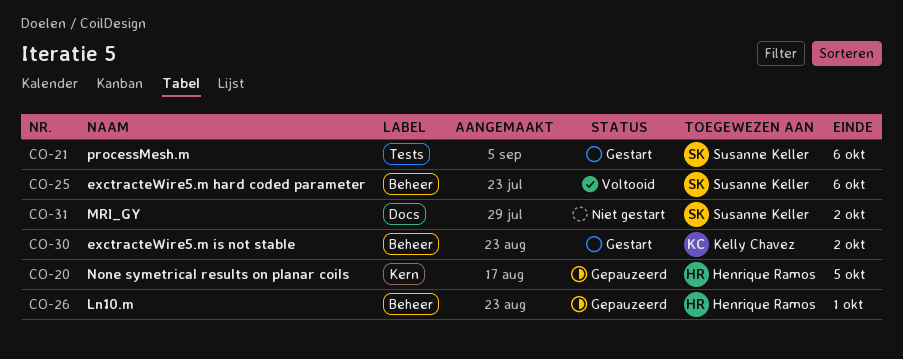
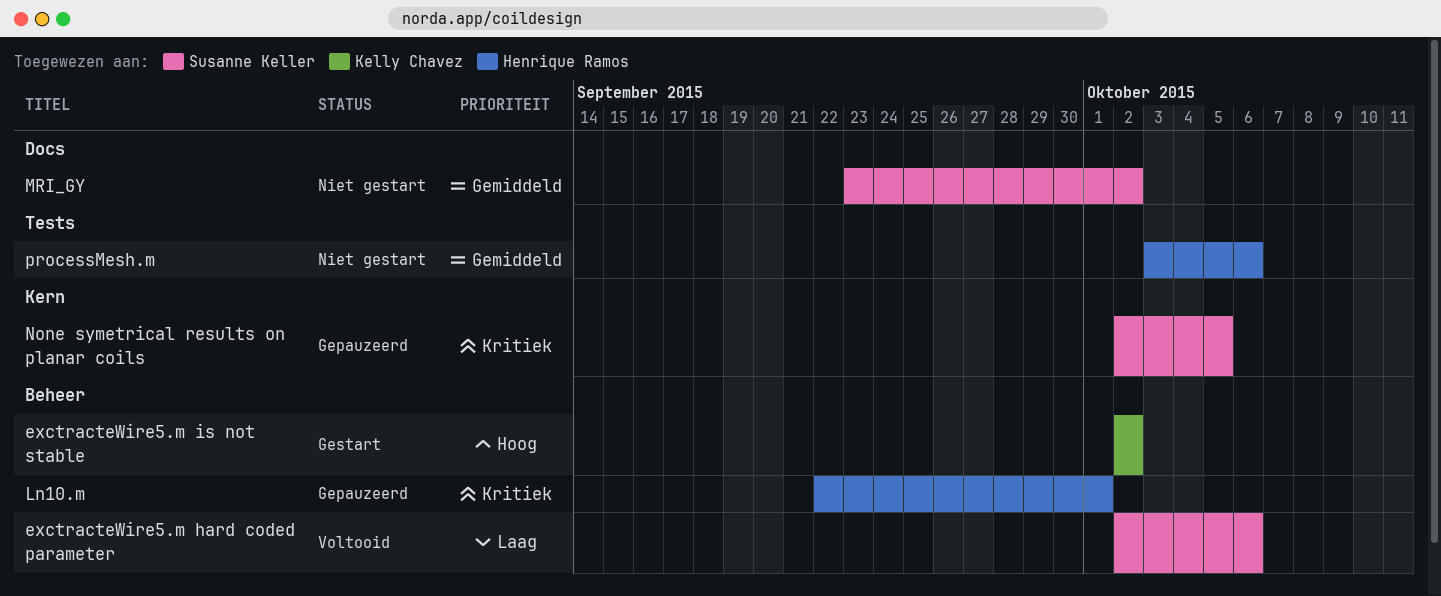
None symetrical results on planar coils, owner: Henrique Ramos -> Susanne Keller
processMesh.m, status: Gestart -> Niet gestart
processMesh.m, owner: Susanne Keller -> Henrique Ramos

